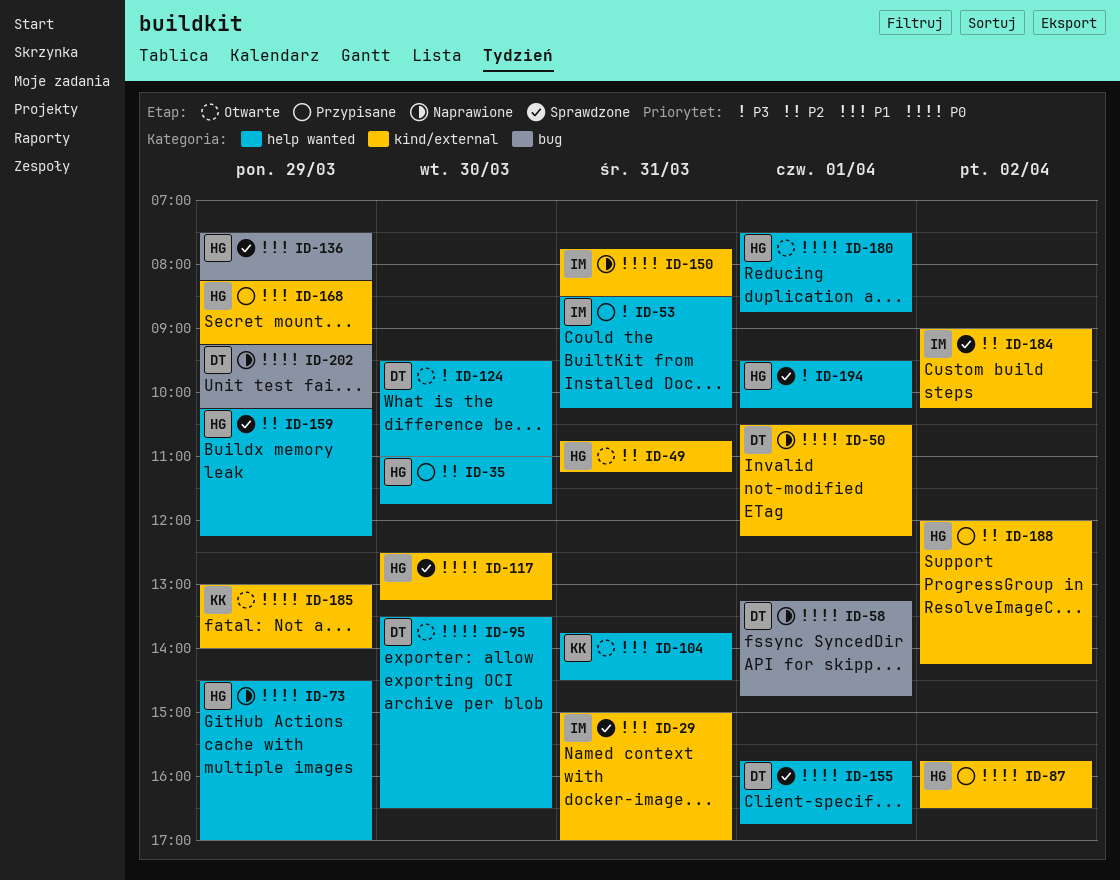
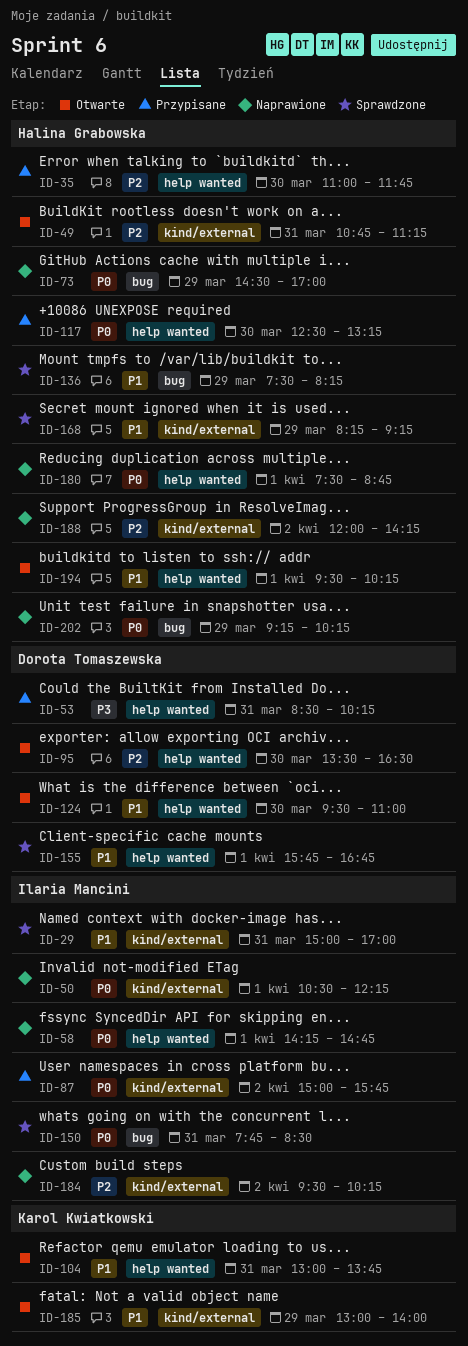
ID-50, owner: Dorota Tomaszewska -> Ilaria Mancini
ID-53, owner: Ilaria Mancini -> Dorota Tomaszewska
ID-58, owner: Dorota Tomaszewska -> Ilaria Mancini
ID-58, label: bug -> help wanted
ID-58, begins: 13:15 -> 14:15
ID-73, label: help wanted -> bug
ID-87, owner: Halina Grabowska -> Ilaria Mancini
ID-87, begins: 15:45 -> 15:00
ID-87, ends: 16:30 -> 15:45
ID-95, priority: P0 -> P2
ID-104, begins: 13:45 -> 13:00
ID-104, ends: 14:30 -> 13:45
ID-117, status: Sprawdzone -> Przypisane
ID-117, label: kind/external -> help wanted
ID-124, priority: P3 -> P1
ID-150, status: Naprawione -> Sprawdzone
ID-150, label: kind/external -> bug
ID-155, priority: P0 -> P1
ID-159: present -> none
ID-168, status: Przypisane -> Sprawdzone
ID-180, status: Otwarte -> Naprawione
ID-184, status: Sprawdzone -> Naprawione
ID-184, begins: 09:00 -> 09:30
ID-185, priority: P0 -> P1
ID-188, status: Przypisane -> Naprawione
ID-194, status: Sprawdzone -> Otwarte
ID-194, priority: P3 -> P1
ID-202, owner: Dorota Tomaszewska -> Halina Grabowska

